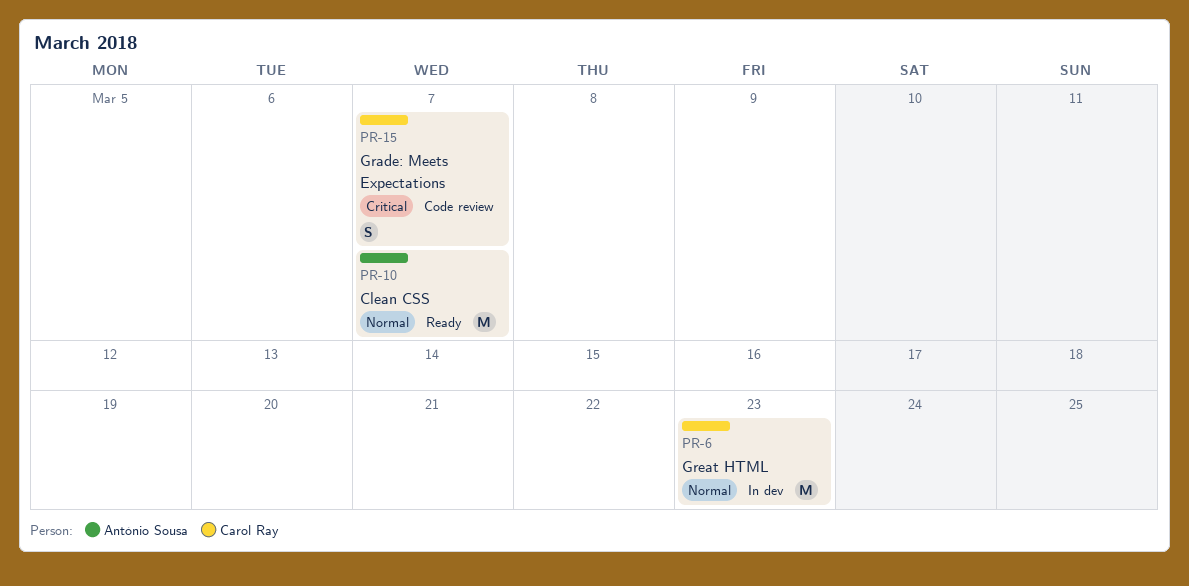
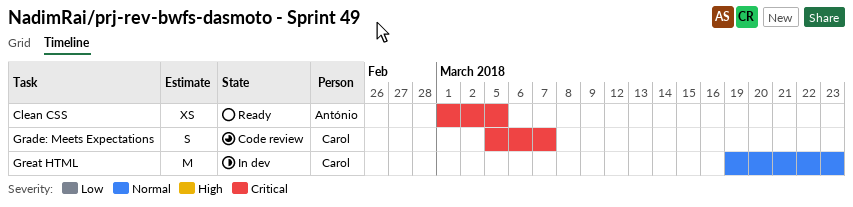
Clean CSS, priority: Normal -> Critical
Clean CSS, estimate: M -> XS
Clean CSS, due: Mar 7 -> Mar 5

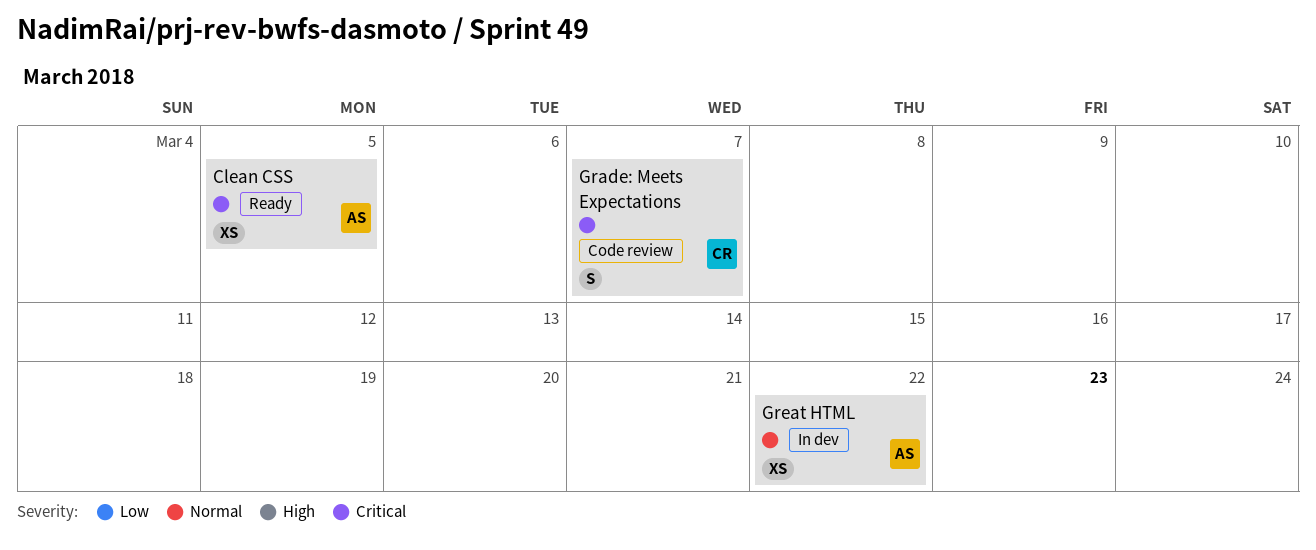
Great HTML, owner: Carol -> António
Great HTML, estimate: M -> XS
Great HTML, due: Mar 23 -> Mar 22

